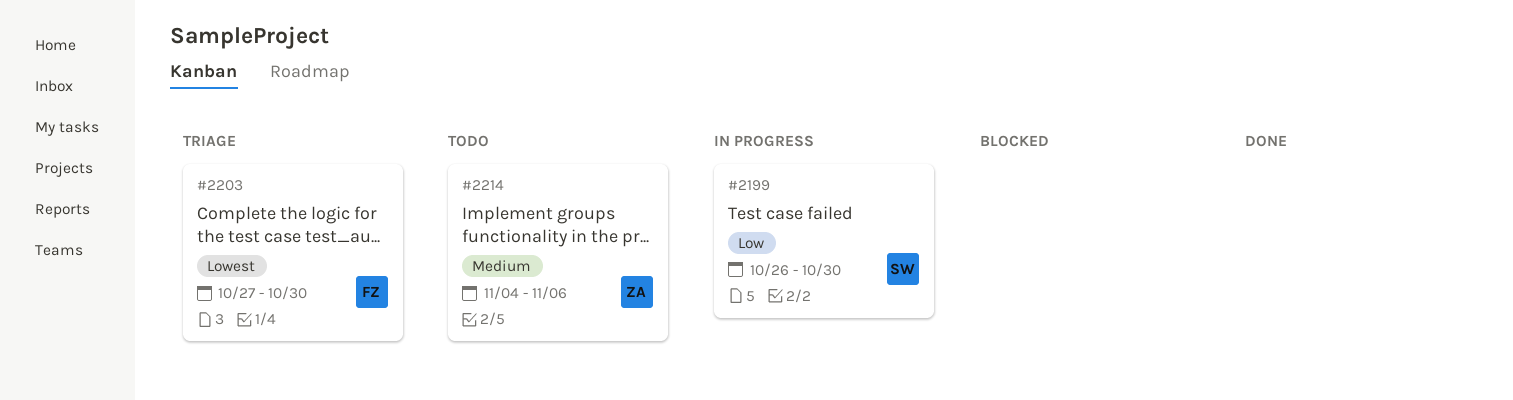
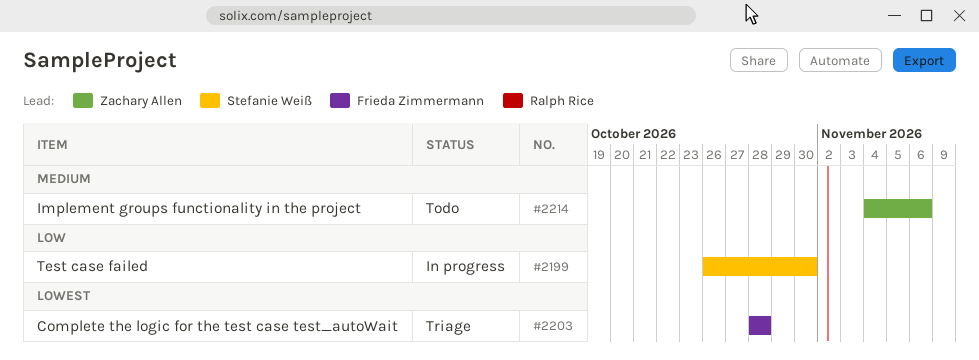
#2203, start: Oct 27 -> Oct 28
#2203, due: Oct 30 -> Oct 28

